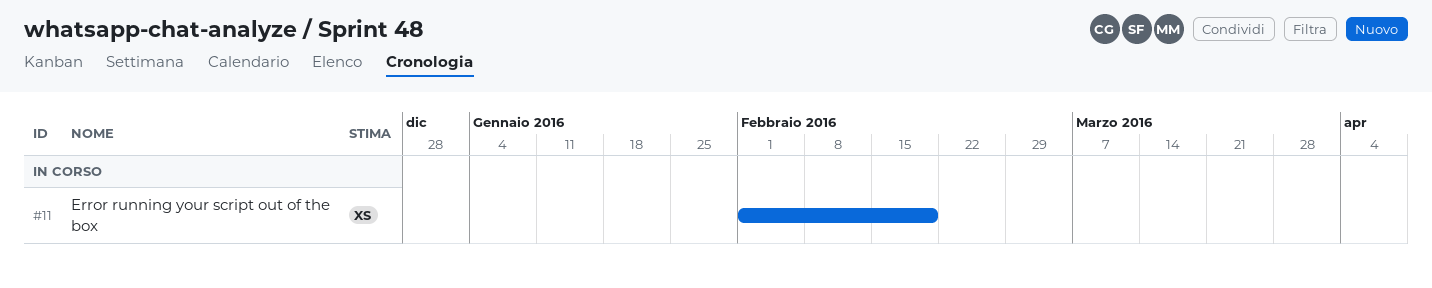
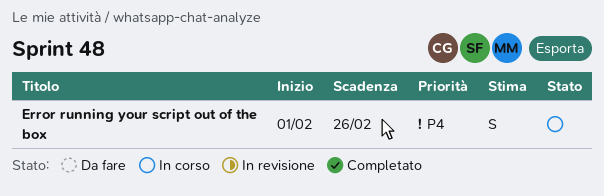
Error running your script out of the box, estimate: XS -> S
Error running your script out of the box, due: Feb 19 -> Feb 26

